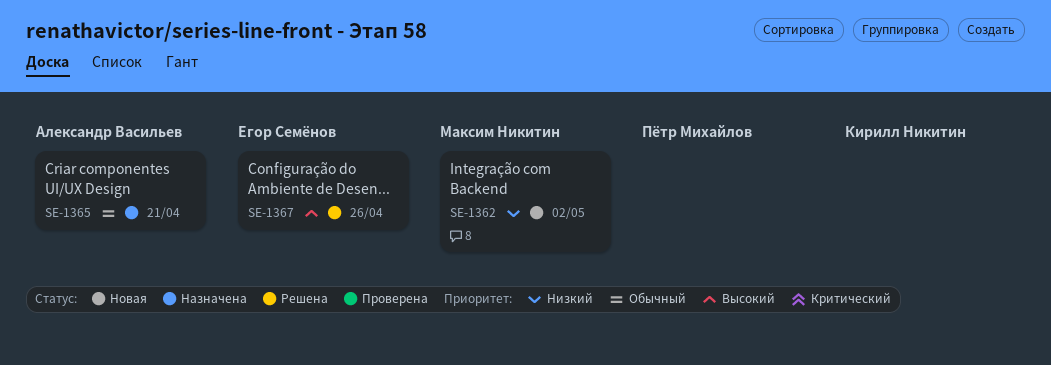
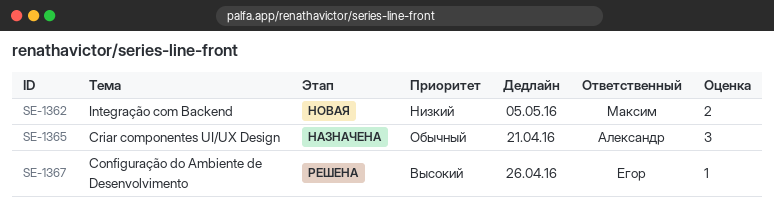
SE-1362, due: May 2 -> May 5

